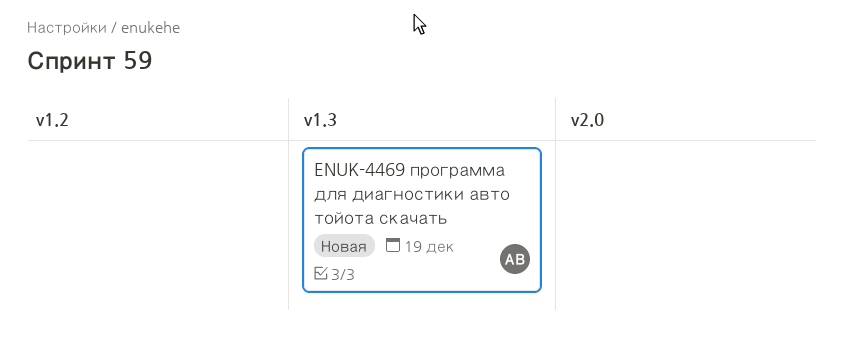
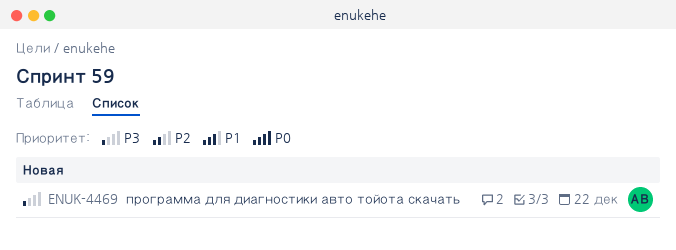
ENUK-4469, due: Dec 19 -> Dec 22

